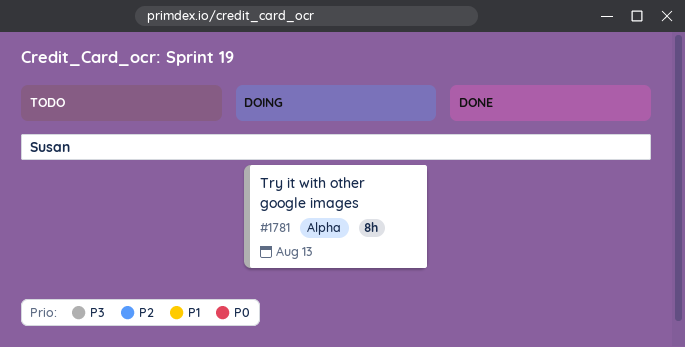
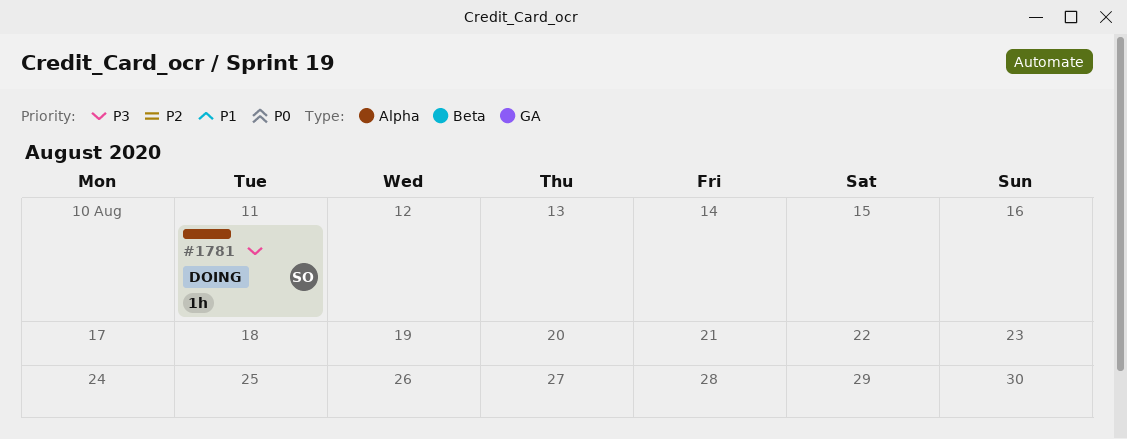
#1781, estimate: 8h -> 1h
#1781, due: Aug 13 -> Aug 11

